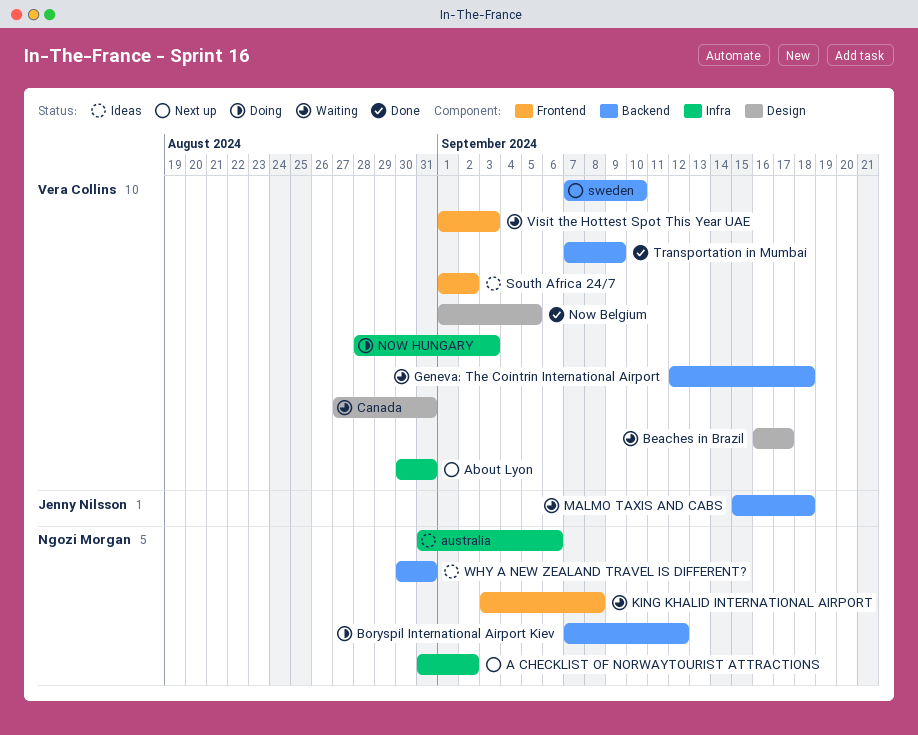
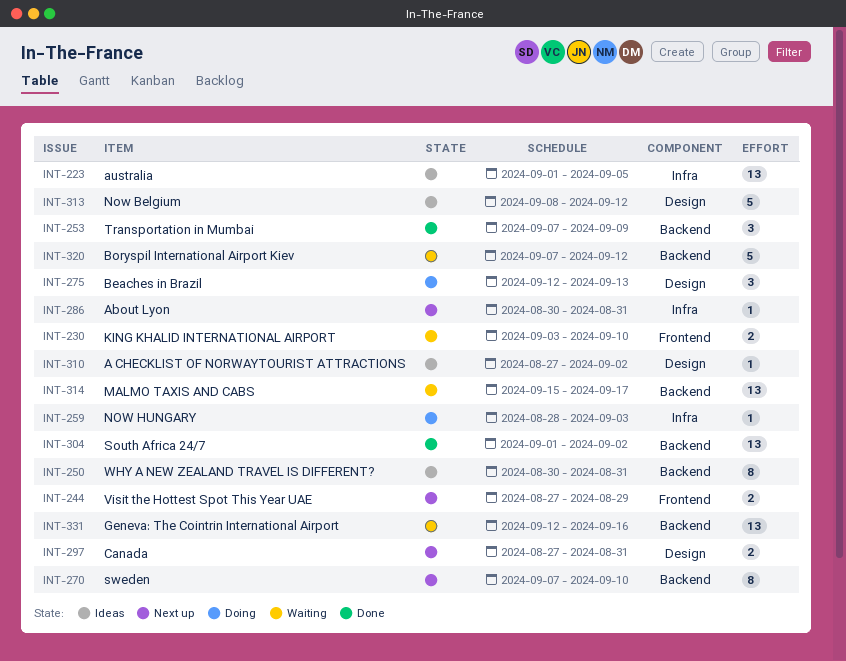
A CHECKLIST OF NORWAYTOURIST ATTRACTIONS, status: Next up -> Ideas
A CHECKLIST OF NORWAYTOURIST ATTRACTIONS, label: Infra -> Design
A CHECKLIST OF NORWAYTOURIST ATTRACTIONS, start: Aug 31 -> Aug 27
australia, start: Aug 31 -> Sep 1
australia, due: Sep 6 -> Sep 5
Beaches in Brazil, status: Waiting -> Doing
Beaches in Brazil, start: Sep 16 -> Sep 12
Beaches in Brazil, due: Sep 17 -> Sep 13
Boryspil International Airport Kiev, status: Doing -> Waiting
Canada, status: Waiting -> Next up
Geneva: The Cointrin International Airport, due: Sep 18 -> Sep 16
KING KHALID INTERNATIONAL AIRPORT, due: Sep 8 -> Sep 10
MALMO TAXIS AND CABS, due: Sep 18 -> Sep 17
Now Belgium, status: Done -> Ideas
Now Belgium, start: Sep 1 -> Sep 8
Now Belgium, due: Sep 5 -> Sep 12
South Africa 24/7, status: Ideas -> Done
South Africa 24/7, label: Frontend -> Backend
Visit the Hottest Spot This Year UAE, status: Waiting -> Next up
Visit the Hottest Spot This Year UAE, start: Sep 1 -> Aug 27
Visit the Hottest Spot This Year UAE, due: Sep 3 -> Aug 29

